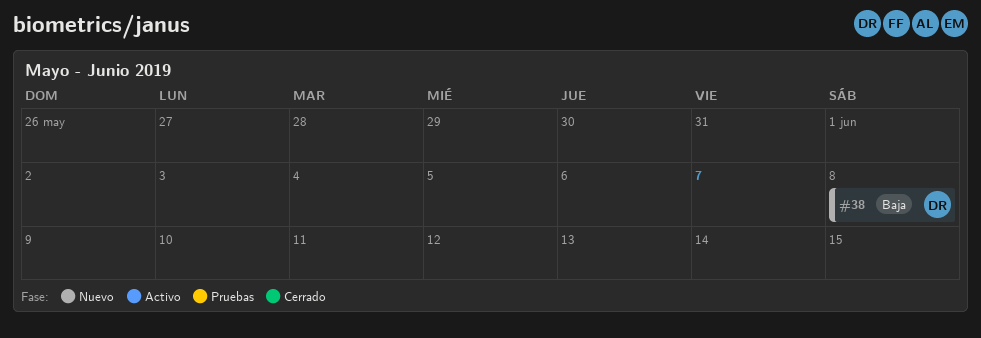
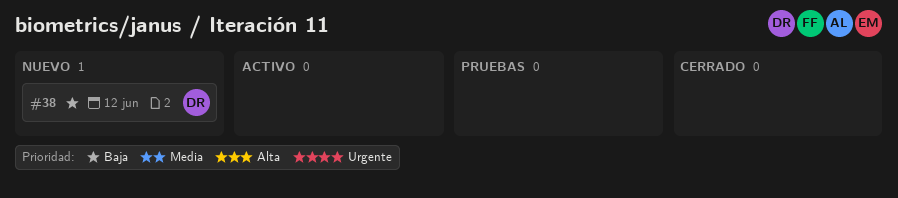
#38, due: Jun 8 -> Jun 12

